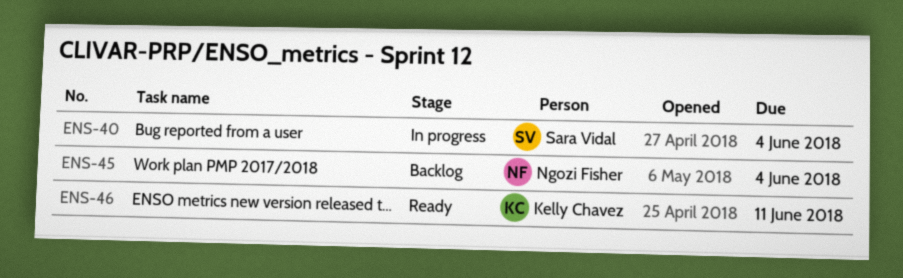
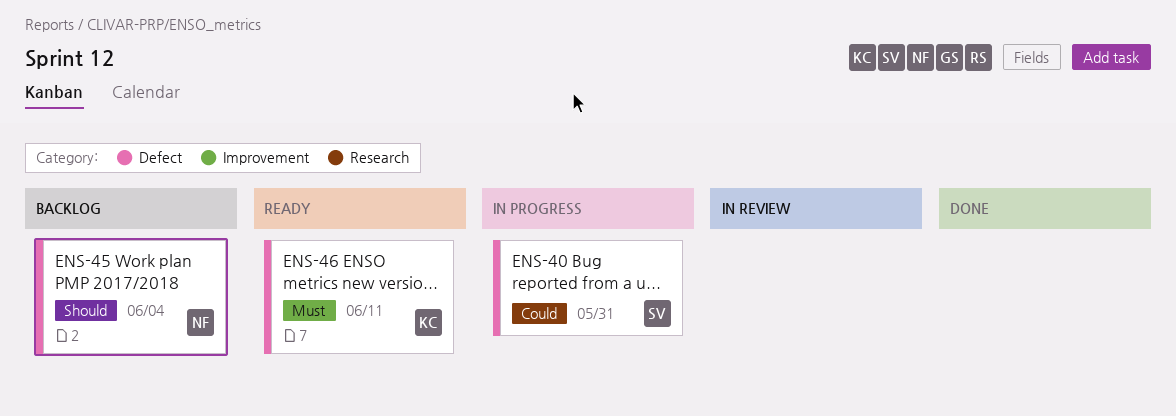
ENS-40, due: Jun 4 -> May 31

